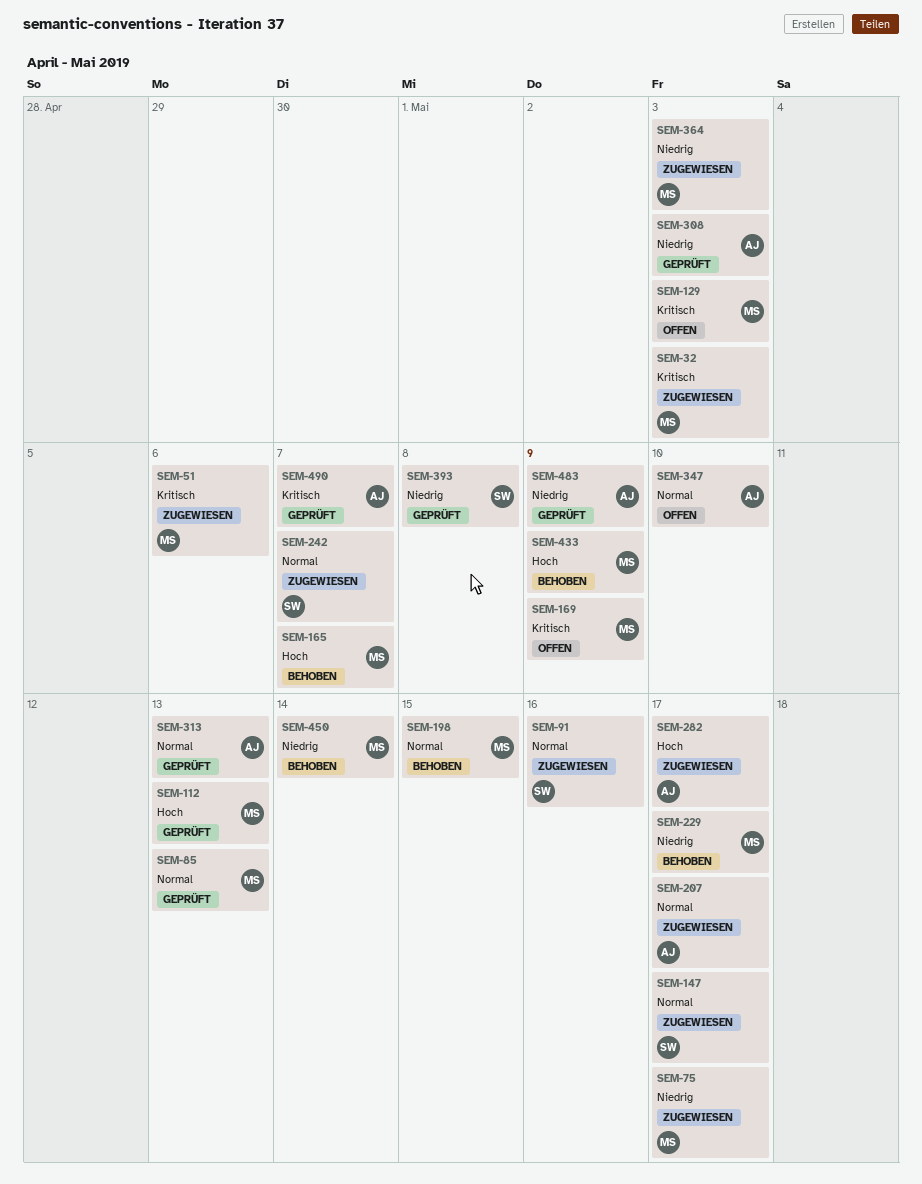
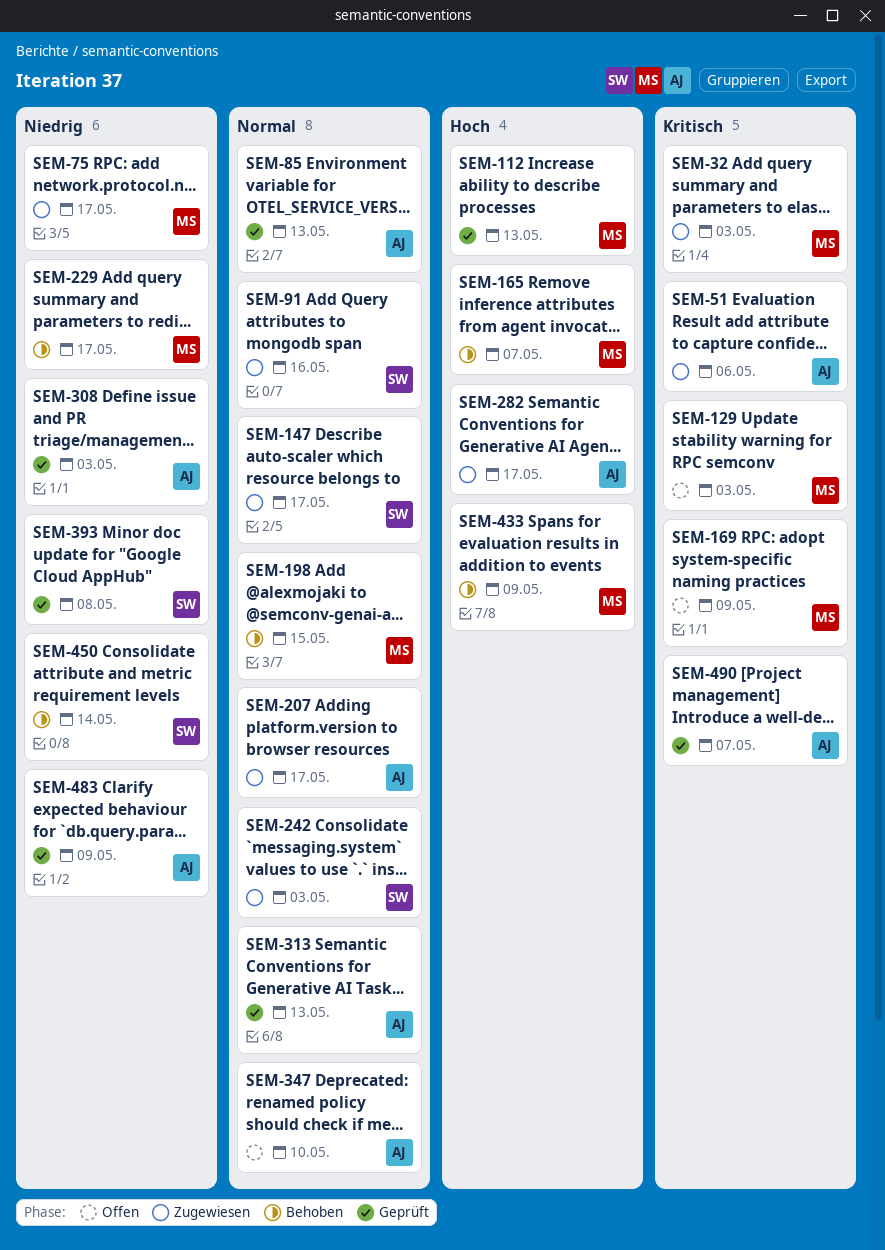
SEM-51, owner: MS -> AJ
SEM-85, owner: MS -> AJ
SEM-242, due: May 7 -> May 3
SEM-364: present -> none
SEM-450, owner: MS -> SW

